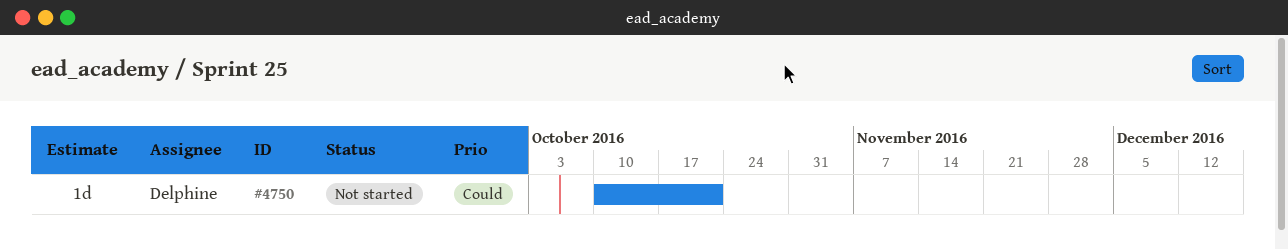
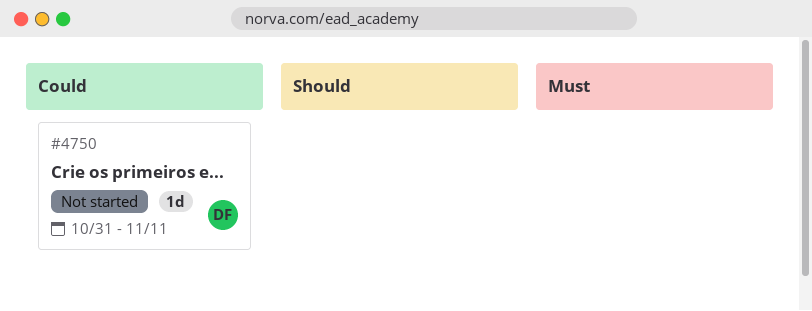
#4750, start: Oct 10 -> Oct 31
#4750, due: Oct 21 -> Nov 11

